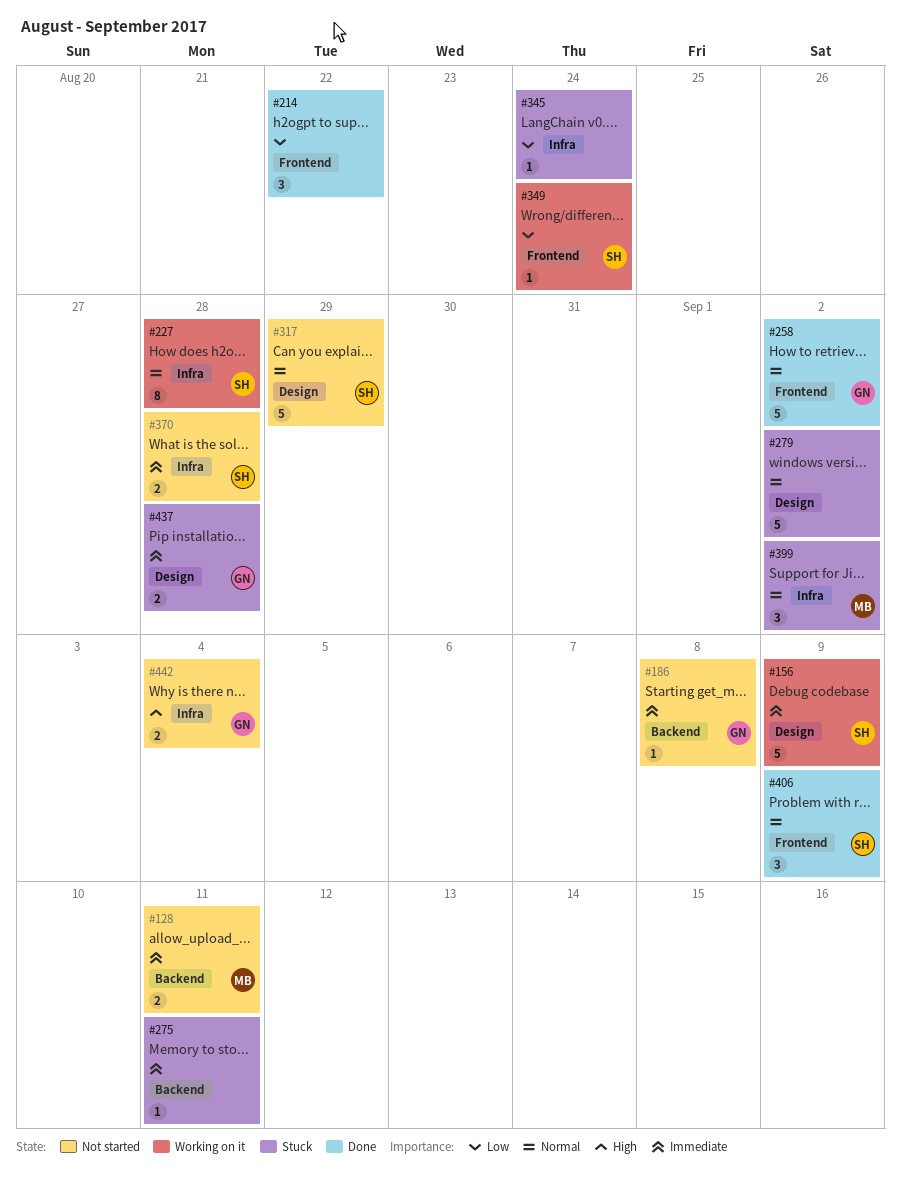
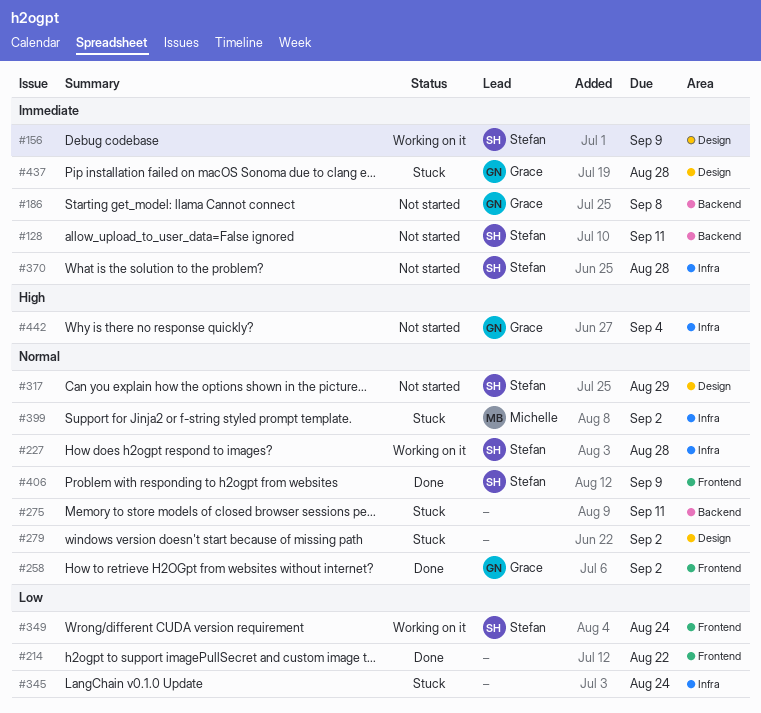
#128, owner: Michelle -> Stefan
#275, priority: Immediate -> Normal

